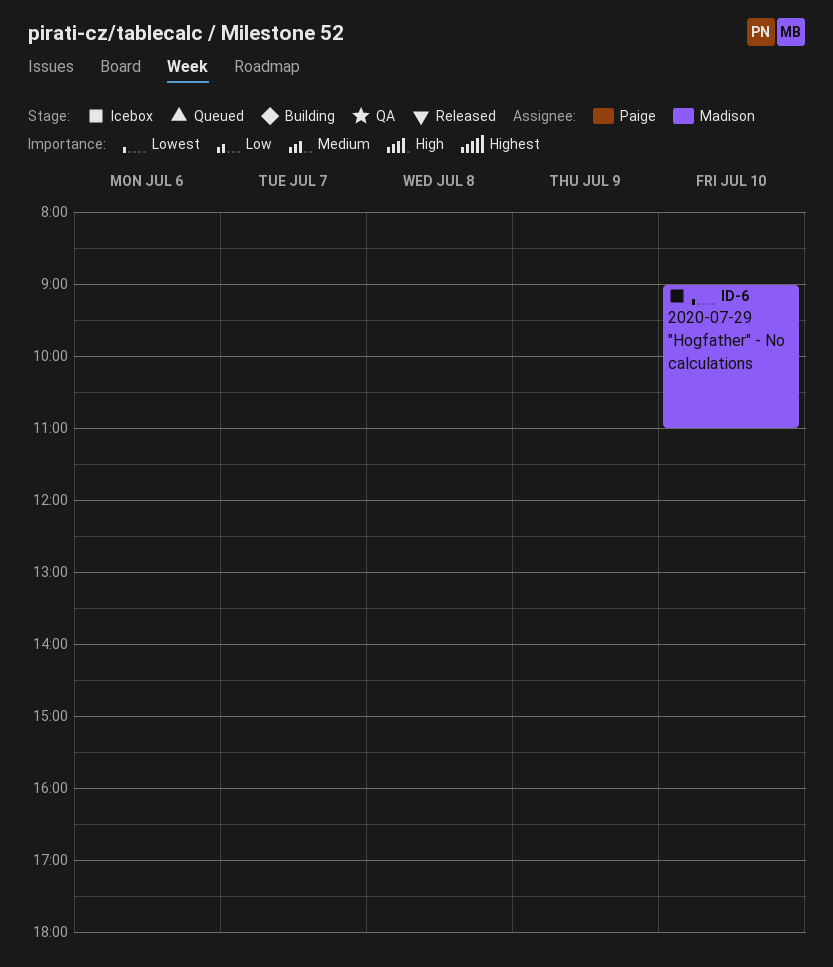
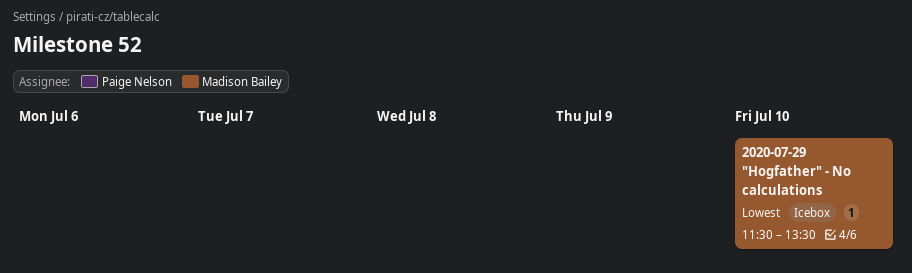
2020-07-29 "Hogfather" - No calculations, begins: 09:00 -> 11:30
2020-07-29 "Hogfather" - No calculations, ends: 11:00 -> 13:30

